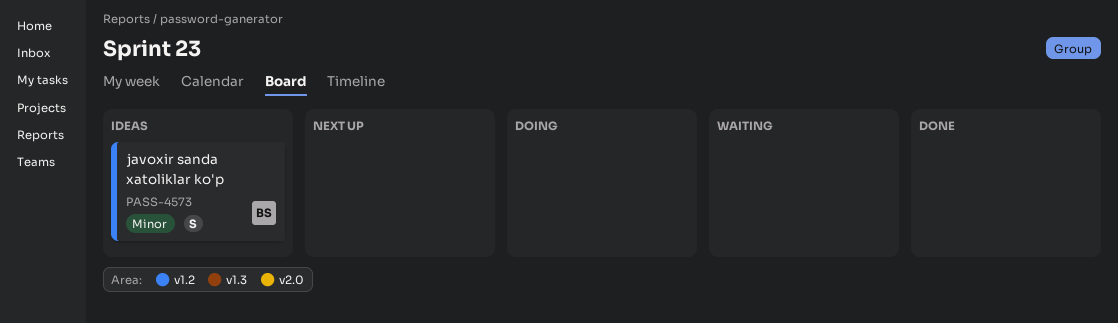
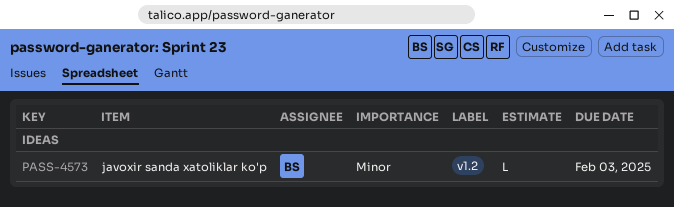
PASS-4573, estimate: S -> L

